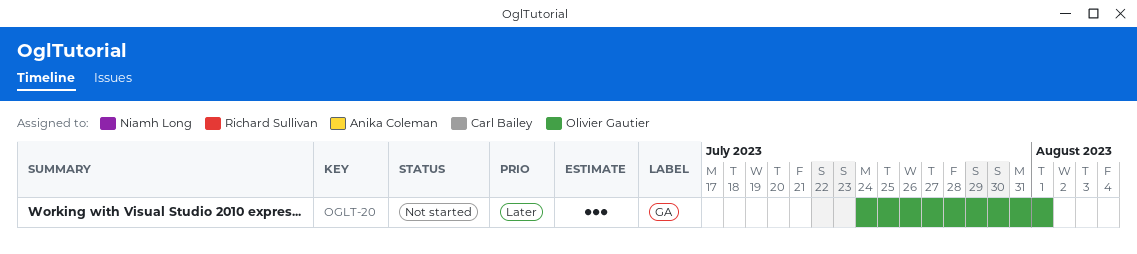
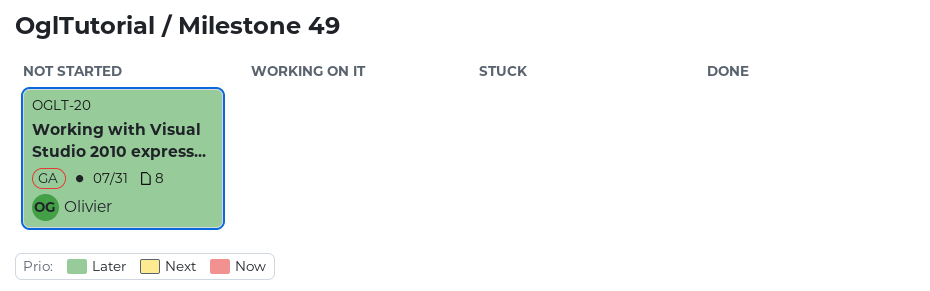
OGLT-20, estimate: 3 -> 1
OGLT-20, due: Aug 1 -> Jul 31

